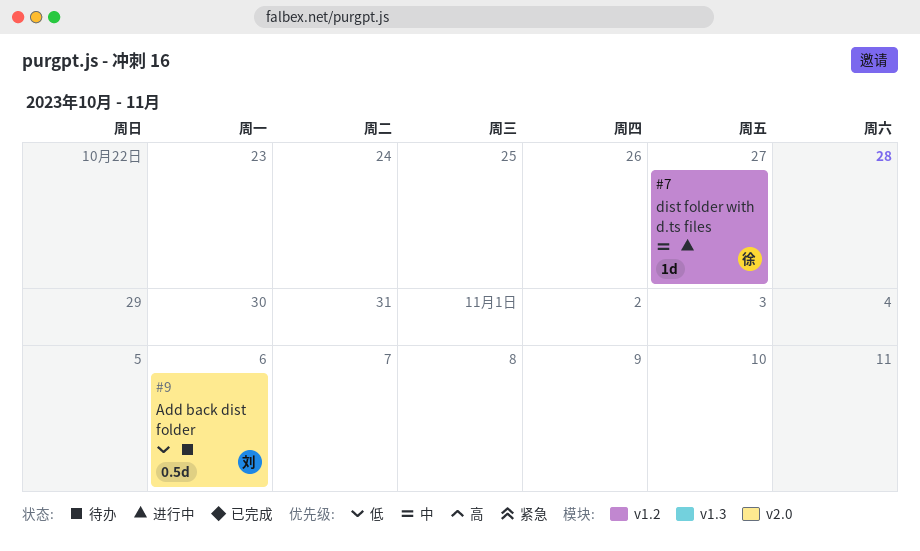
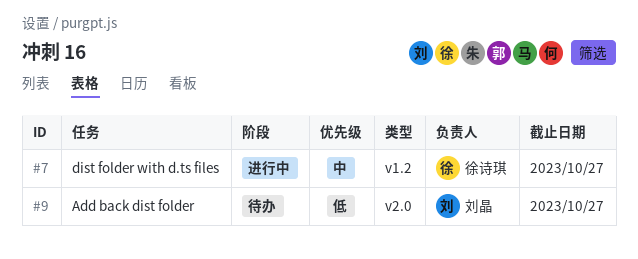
#9, due: Nov 6 -> Oct 27

